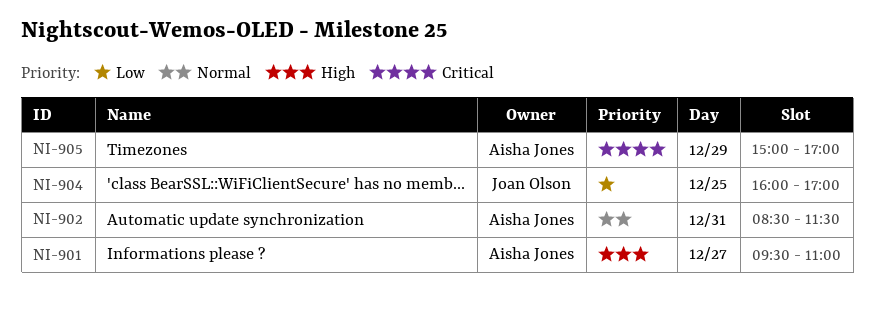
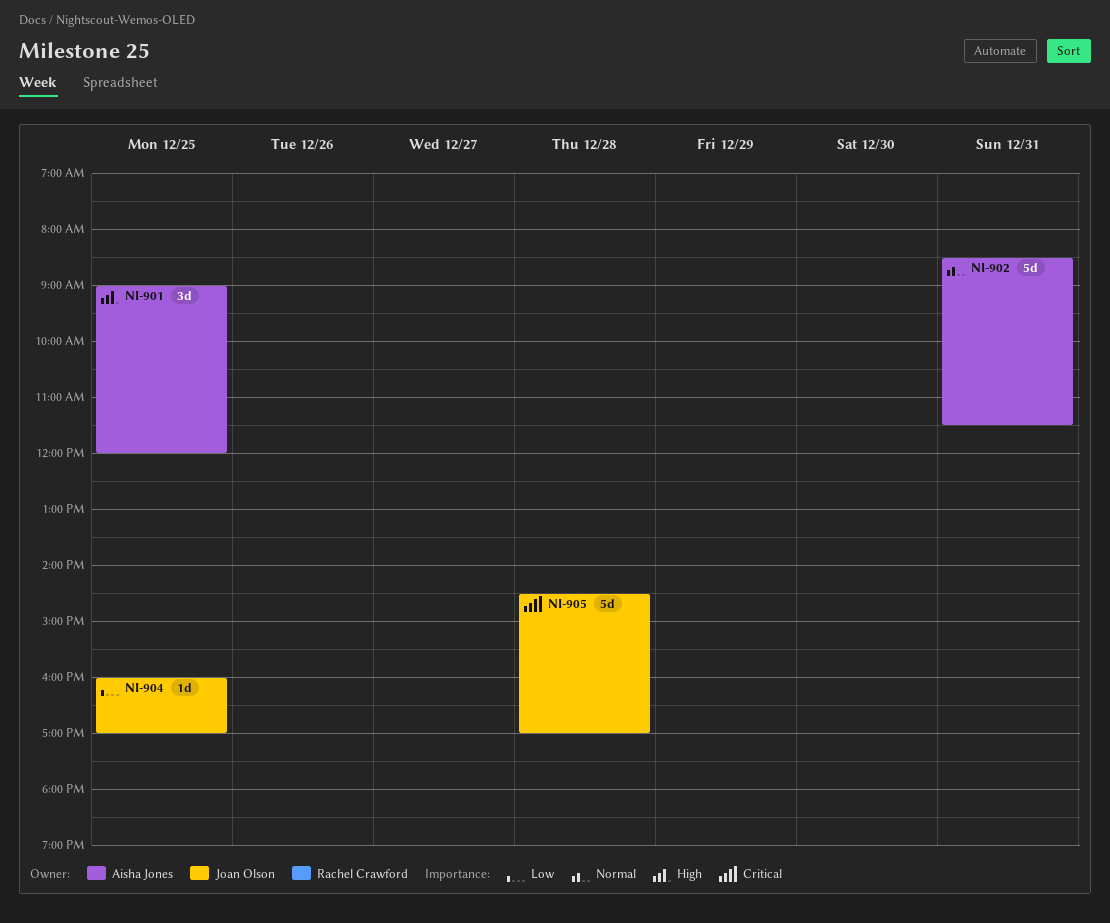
NI-901, day: Dec 27 -> Dec 25
NI-901, begins: 09:30 -> 09:00
NI-901, ends: 11:00 -> 12:00
NI-905, owner: Aisha Jones -> Joan Olson
NI-905, day: Dec 29 -> Dec 28
NI-905, begins: 15:00 -> 14:30

